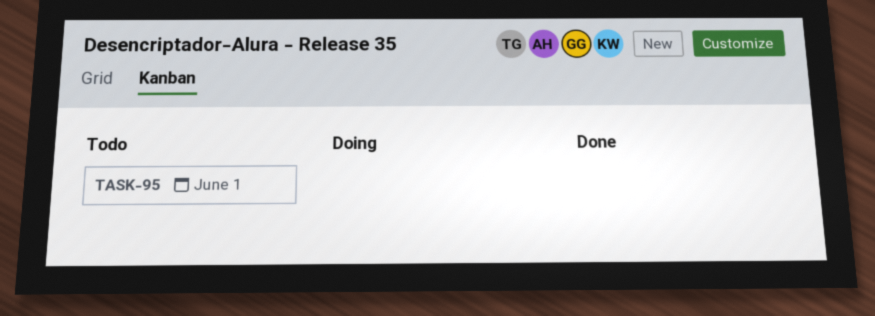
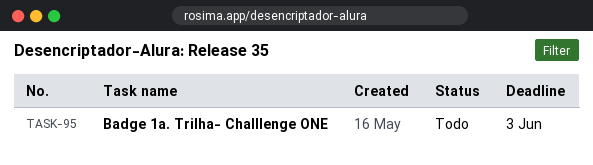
TASK-95, due: Jun 1 -> Jun 3

